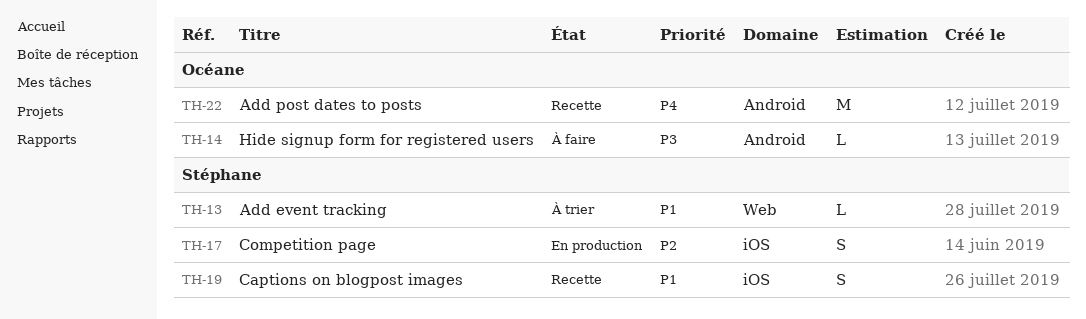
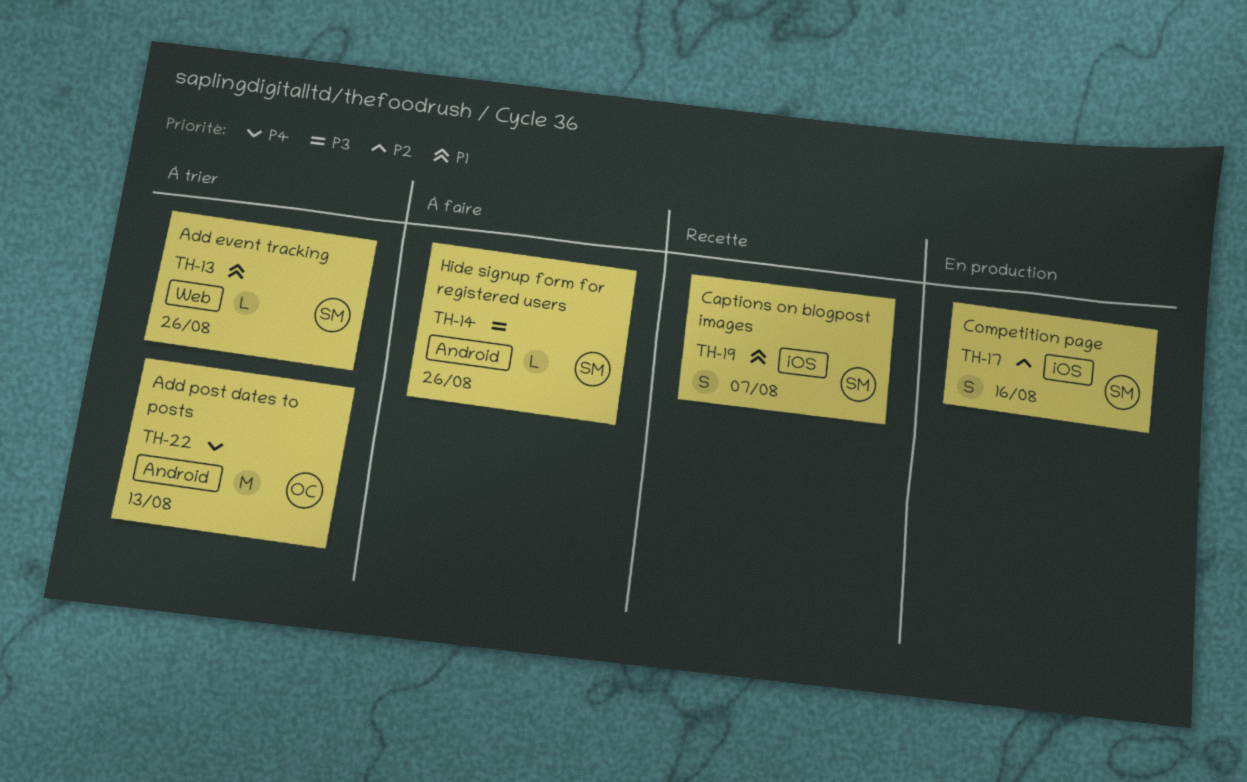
TH-14, owner: Océane -> Stéphane
TH-22, status: Recette -> À trier

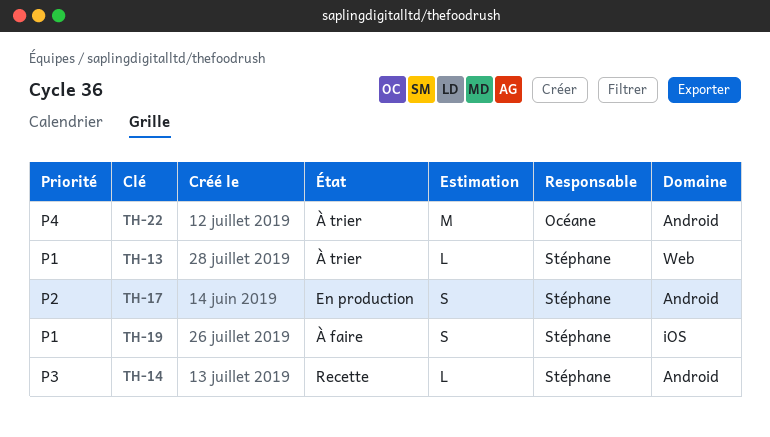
TH-14, status: À faire -> Recette
TH-17, label: iOS -> Android
TH-19, status: Recette -> À faire

